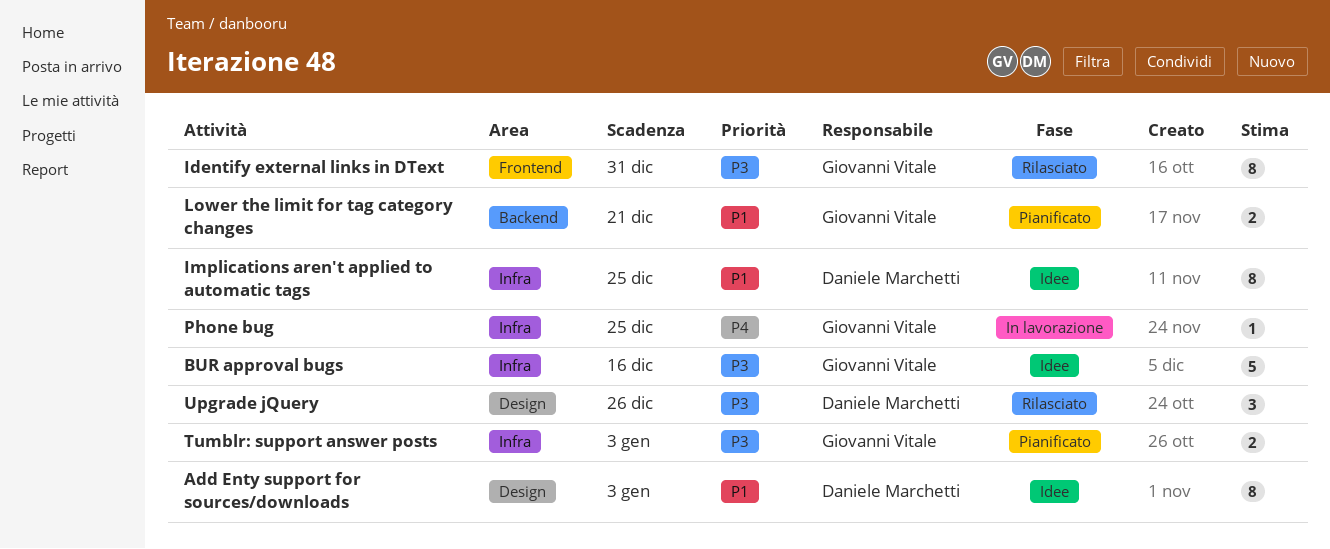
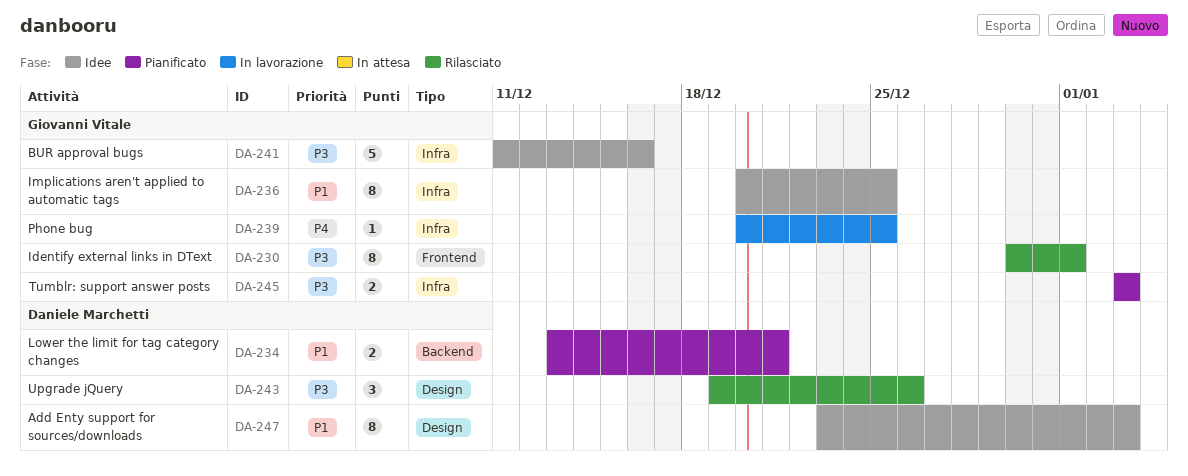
Identify external links in DText, due: Dec 31 -> Jan 1
Implications aren't applied to automatic tags, owner: Daniele Marchetti -> Giovanni Vitale
Lower the limit for tag category changes, owner: Giovanni Vitale -> Daniele Marchetti

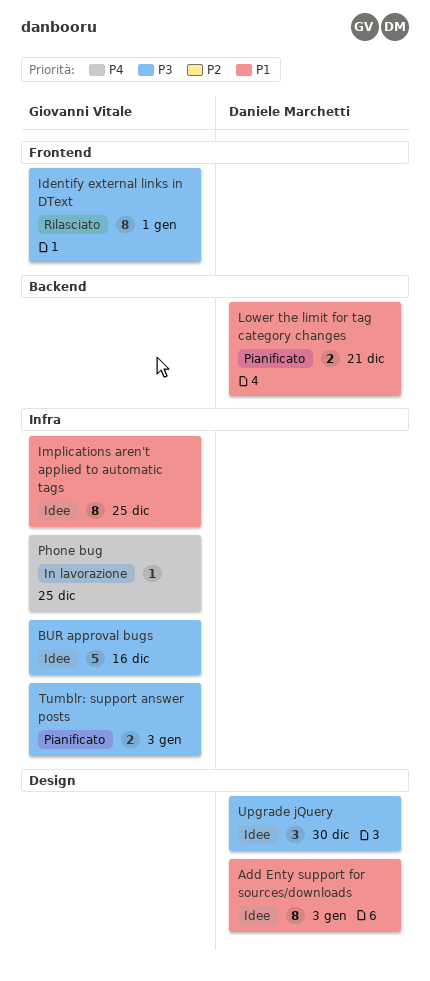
Upgrade jQuery, status: Rilasciato -> Idee
Upgrade jQuery, due: Dec 26 -> Dec 30

